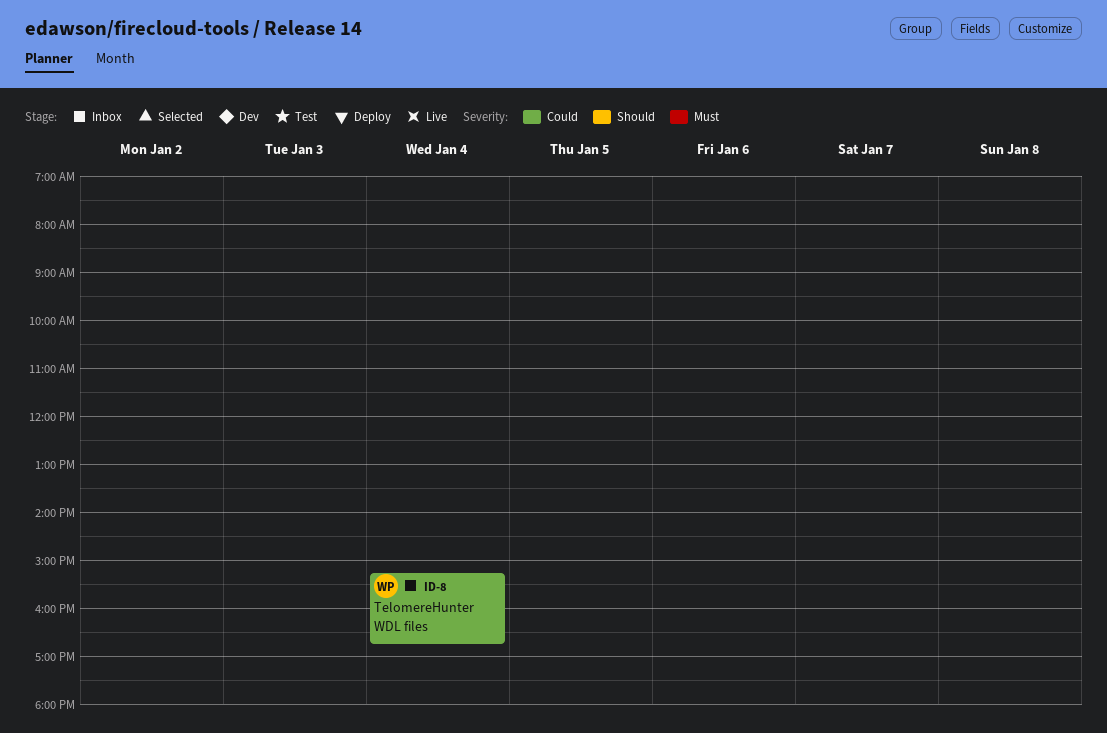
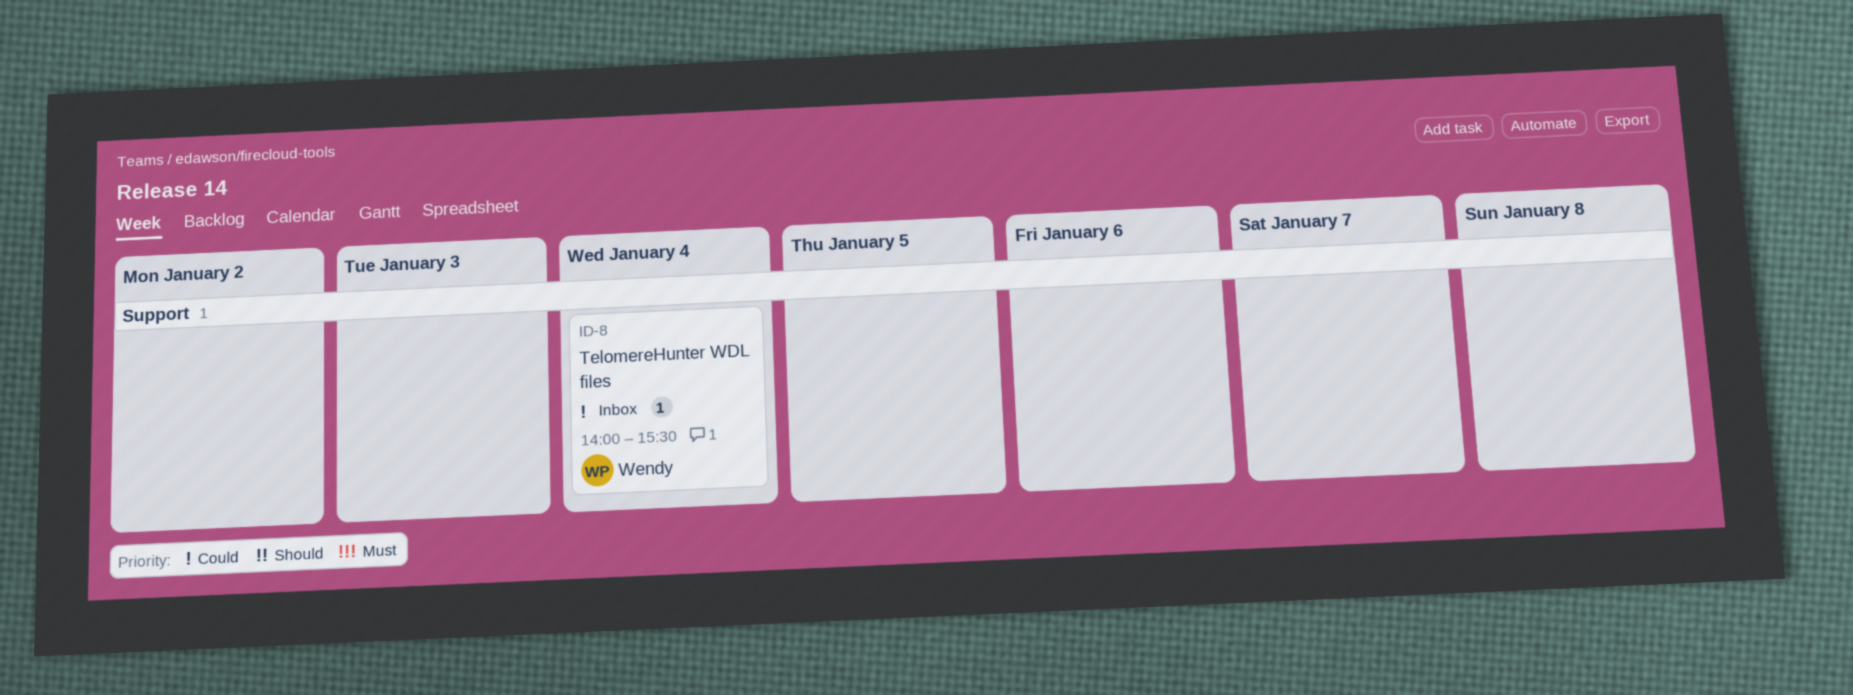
ID-8, begins: 15:15 -> 14:00
ID-8, ends: 16:45 -> 15:30

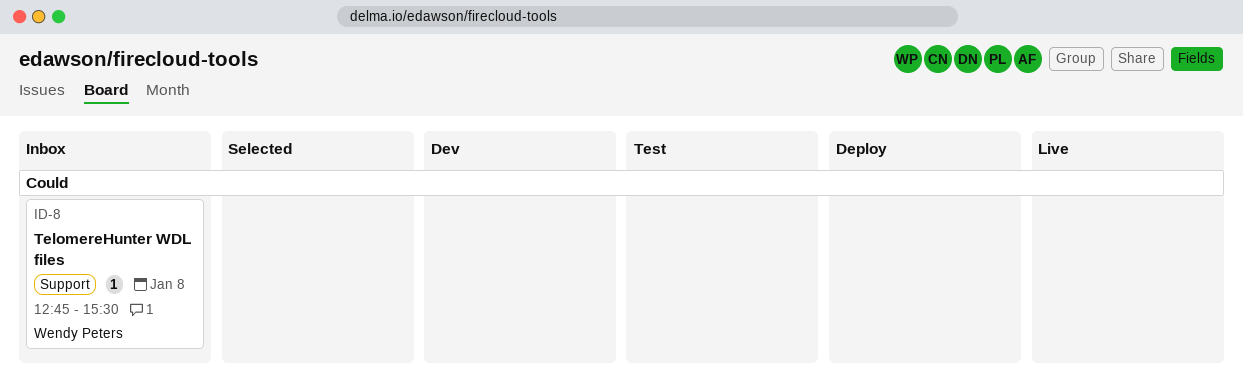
ID-8, day: Jan 4 -> Jan 8
ID-8, begins: 14:00 -> 12:45

